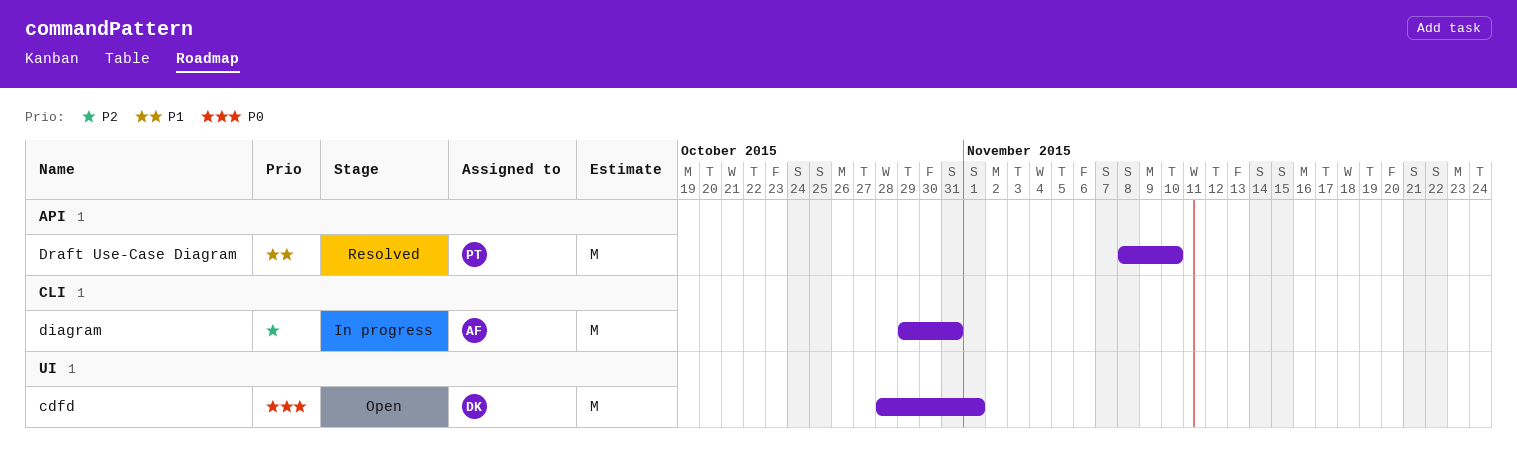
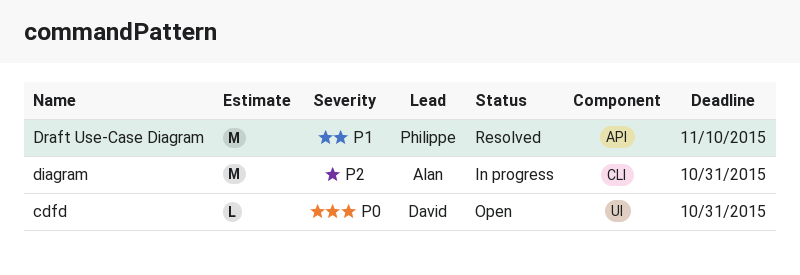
cdfd, estimate: M -> L
cdfd, due: Nov 1 -> Oct 31

